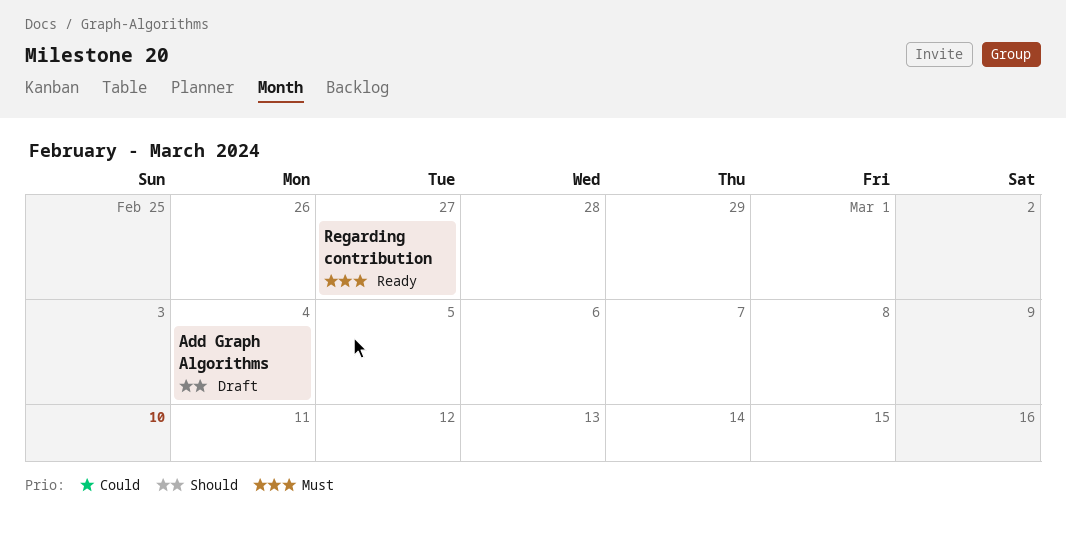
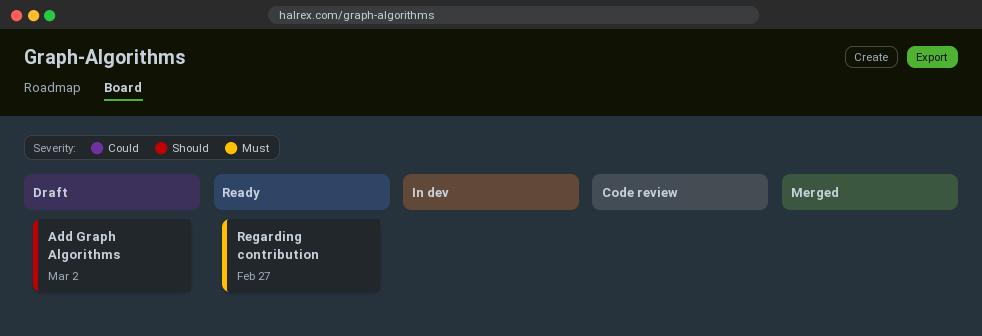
Add Graph Algorithms, due: Mar 4 -> Mar 2

